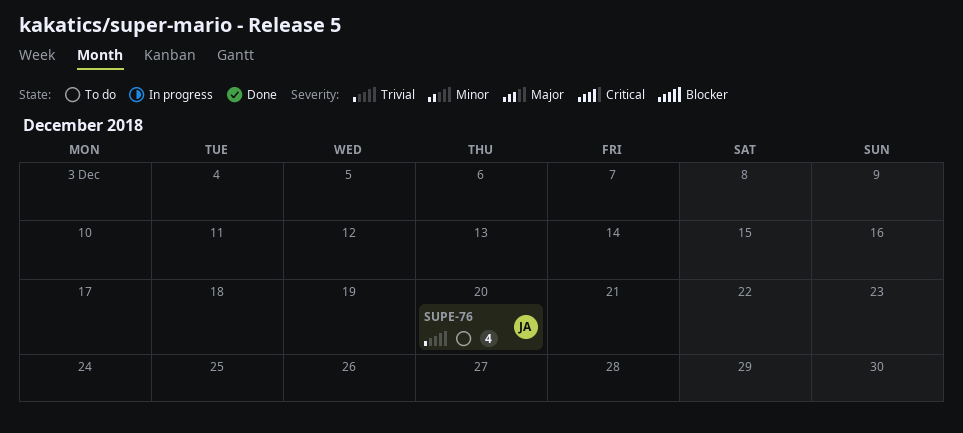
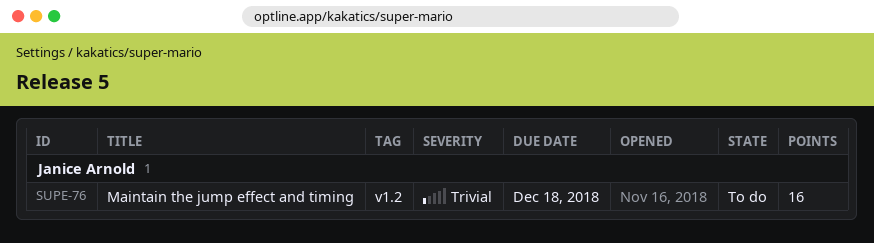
SUPE-76, estimate: 4 -> 16
SUPE-76, due: Dec 20 -> Dec 18

